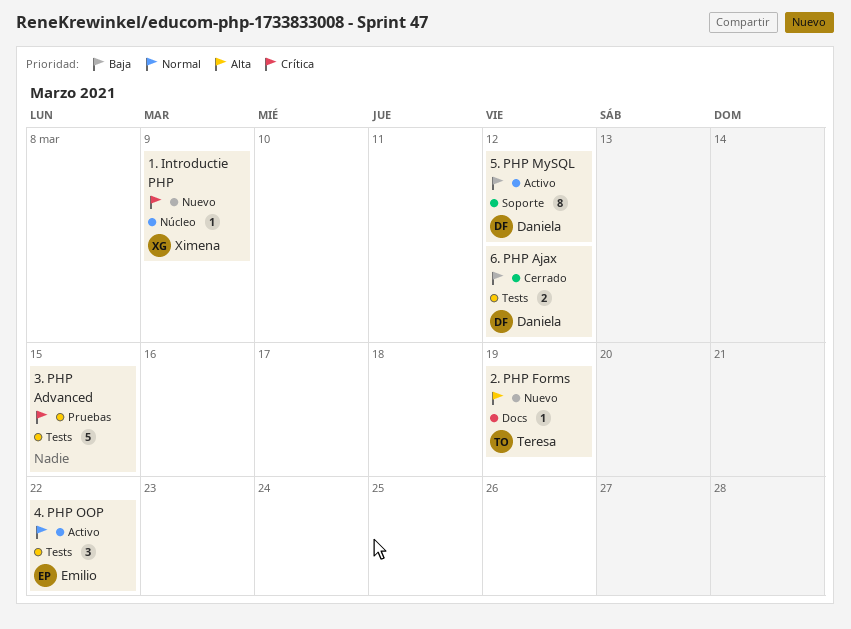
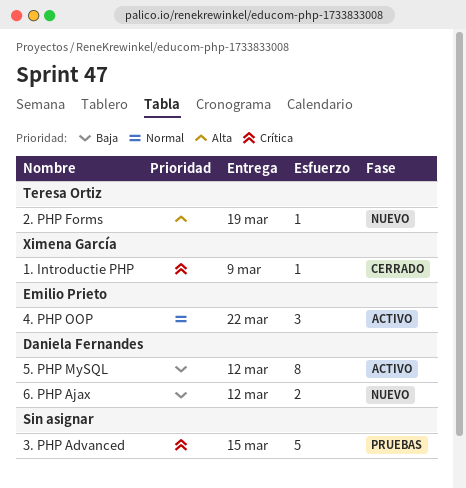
1. Introductie PHP, status: Nuevo -> Cerrado
6. PHP Ajax, status: Cerrado -> Nuevo

